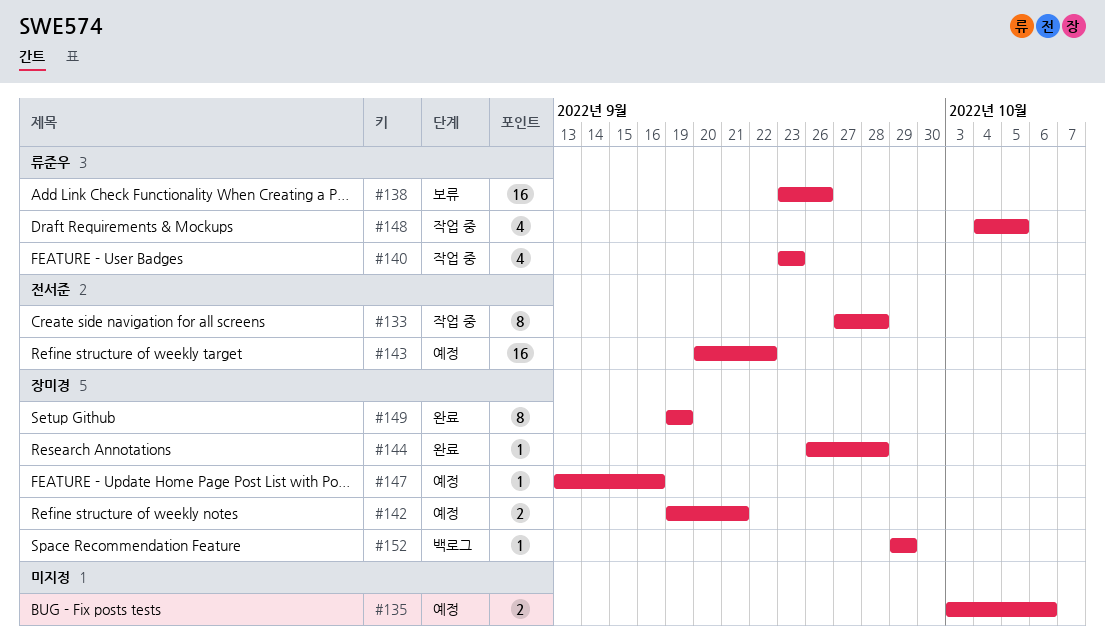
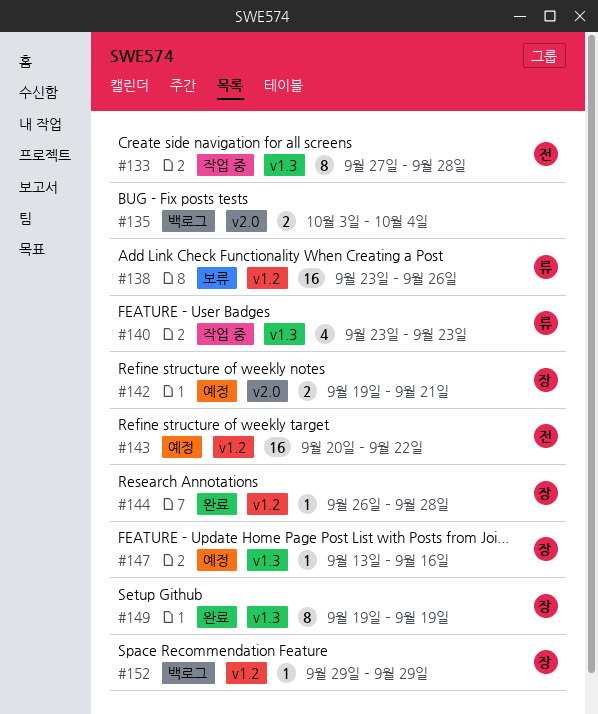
#135, status: 예정 -> 백로그
#135, due: Oct 6 -> Oct 4
#148: present -> none

